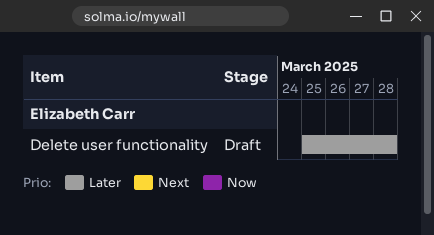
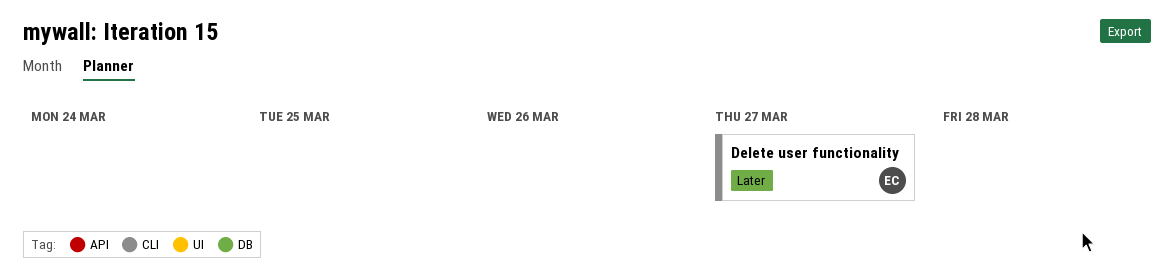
Delete user functionality, due: Mar 28 -> Mar 27

